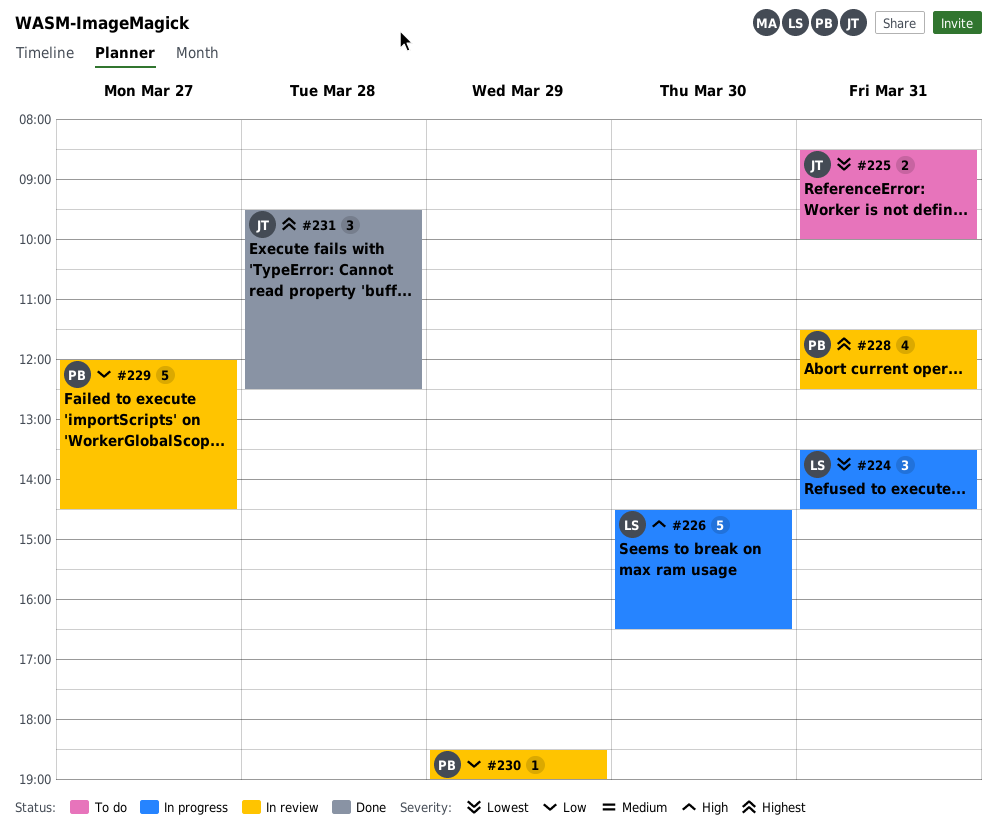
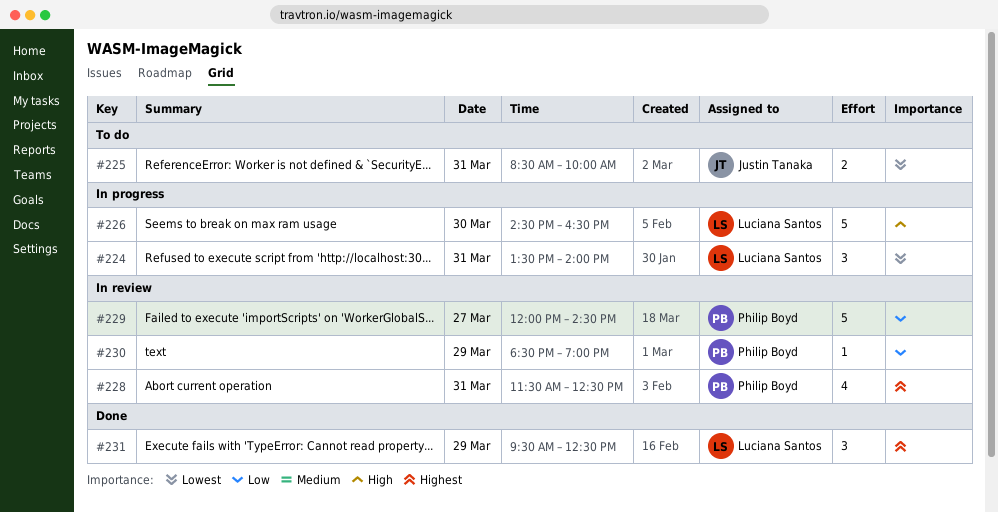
#224, ends: 14:30 -> 14:00
#231, owner: Justin Tanaka -> Luciana Santos
#231, day: Mar 28 -> Mar 29

